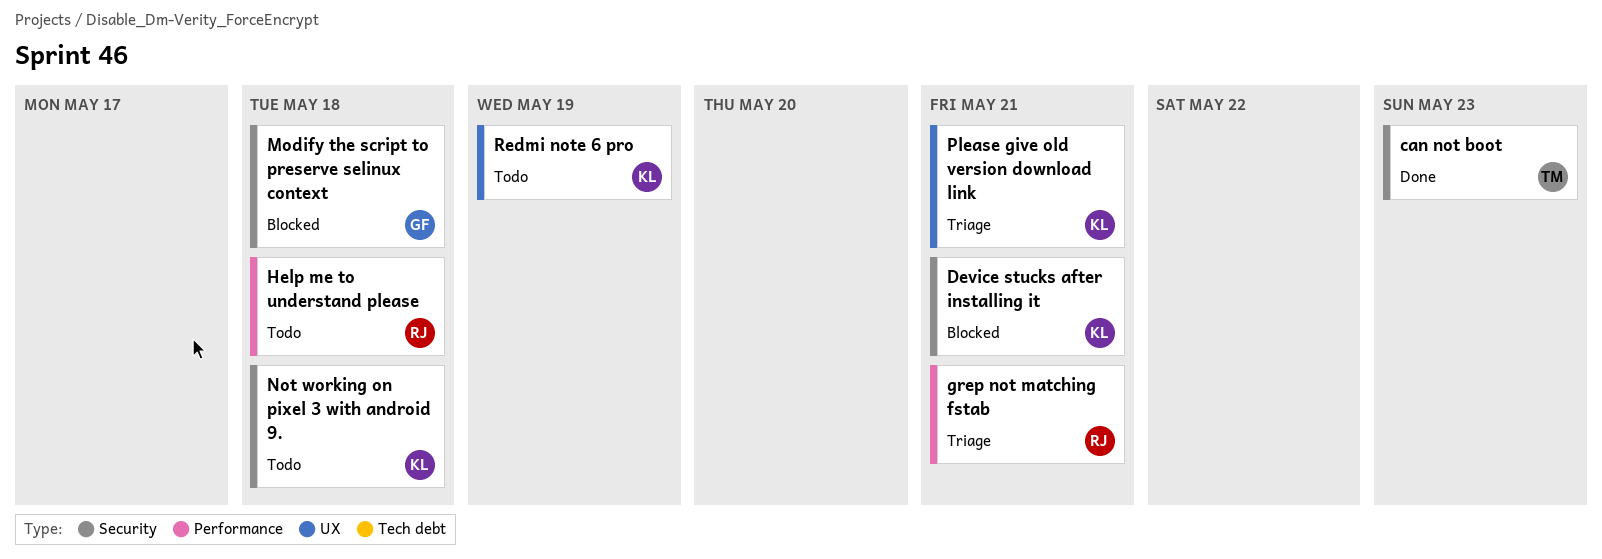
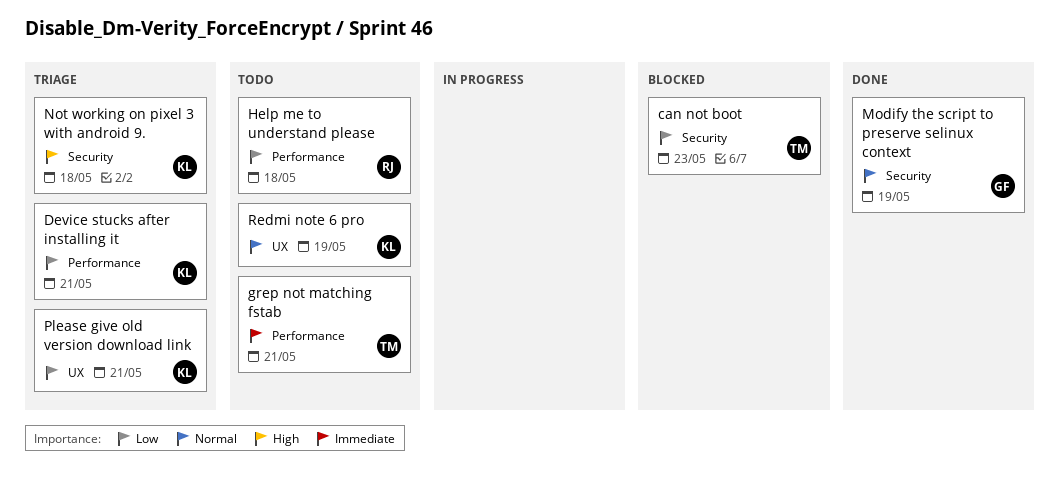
can not boot, status: Done -> Blocked
Device stucks after installing it, status: Blocked -> Triage
Device stucks after installing it, label: Security -> Performance
grep not matching fstab, status: Triage -> Todo
grep not matching fstab, owner: RJ -> TM
Modify the script to preserve selinux context, status: Blocked -> Done
Modify the script to preserve selinux context, due: May 18 -> May 19
Not working on pixel 3 with android 9., status: Todo -> Triage

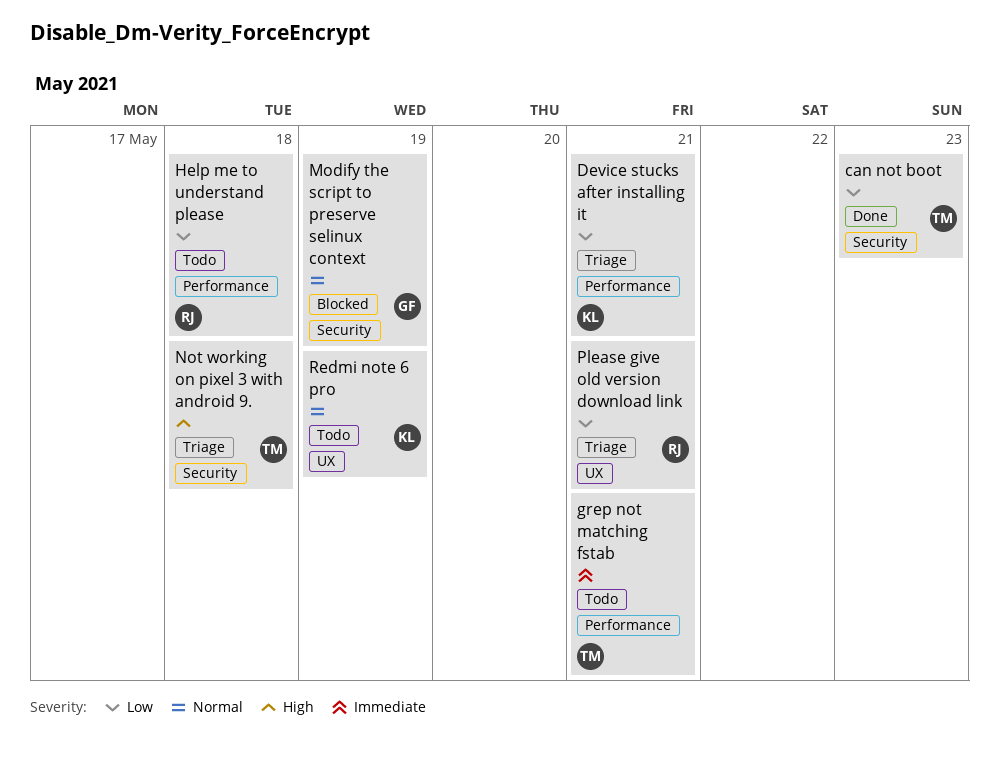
can not boot, status: Blocked -> Done
Modify the script to preserve selinux context, status: Done -> Blocked
Not working on pixel 3 with android 9., owner: KL -> TM
Please give old version download link, owner: KL -> RJ

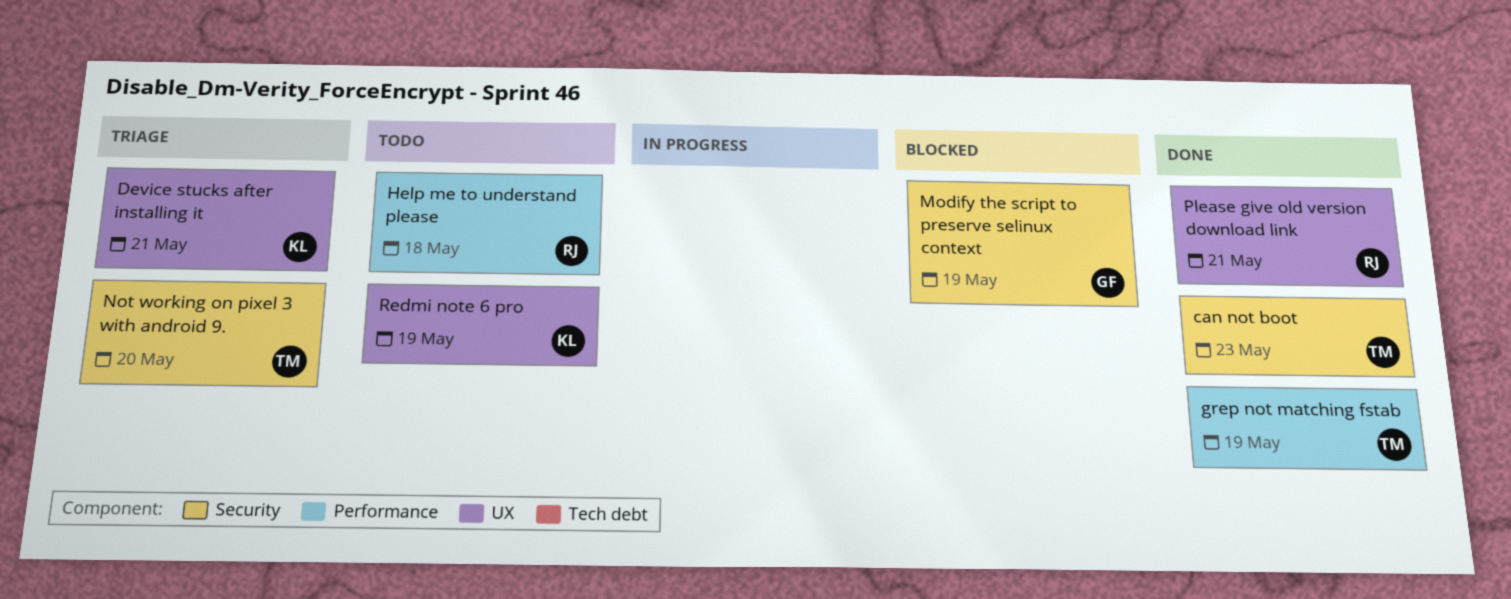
Device stucks after installing it, label: Performance -> UX
grep not matching fstab, status: Todo -> Done
grep not matching fstab, due: May 21 -> May 19
Not working on pixel 3 with android 9., due: May 18 -> May 20
Please give old version download link, status: Triage -> Done

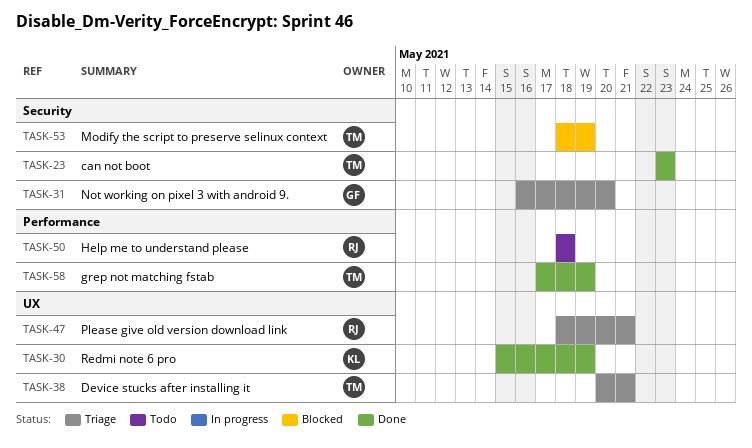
Device stucks after installing it, owner: KL -> TM
Modify the script to preserve selinux context, owner: GF -> TM
Not working on pixel 3 with android 9., owner: TM -> GF
Please give old version download link, status: Done -> Triage
Redmi note 6 pro, status: Todo -> Done

